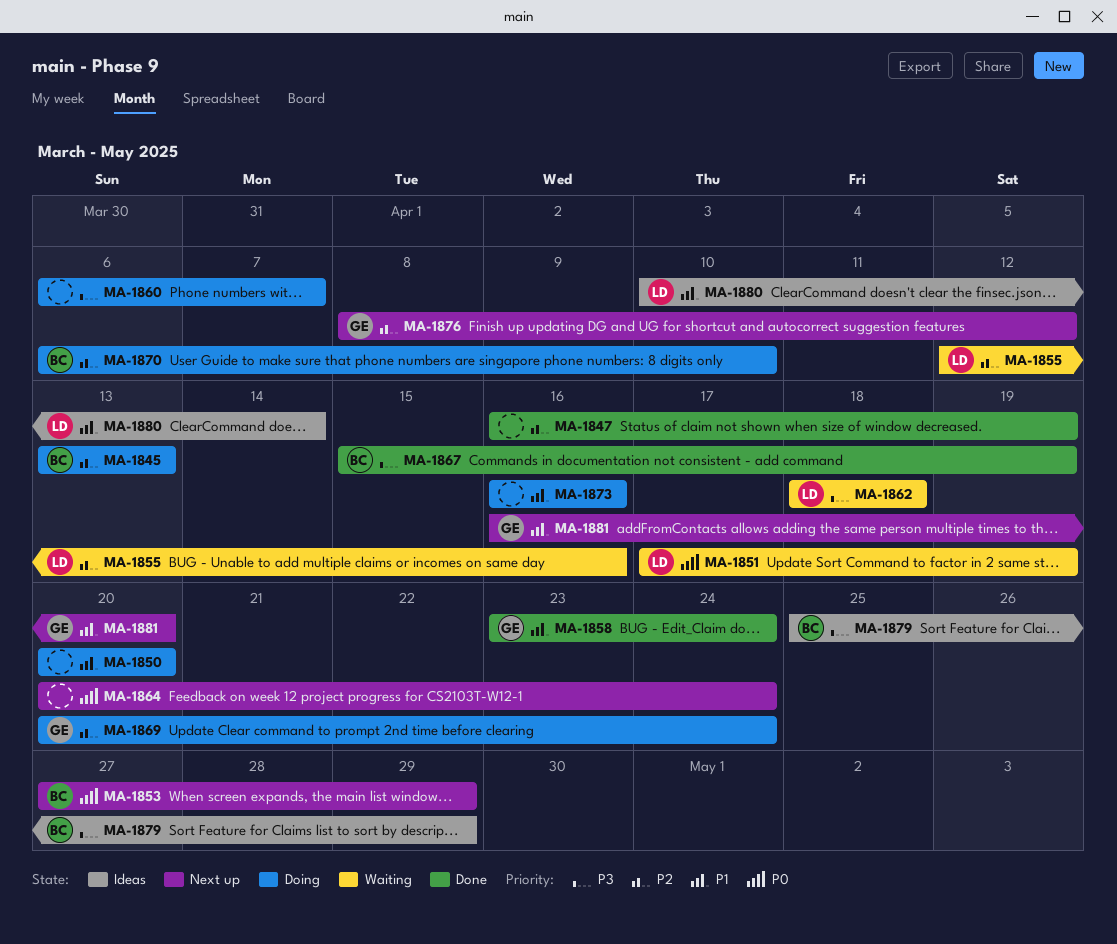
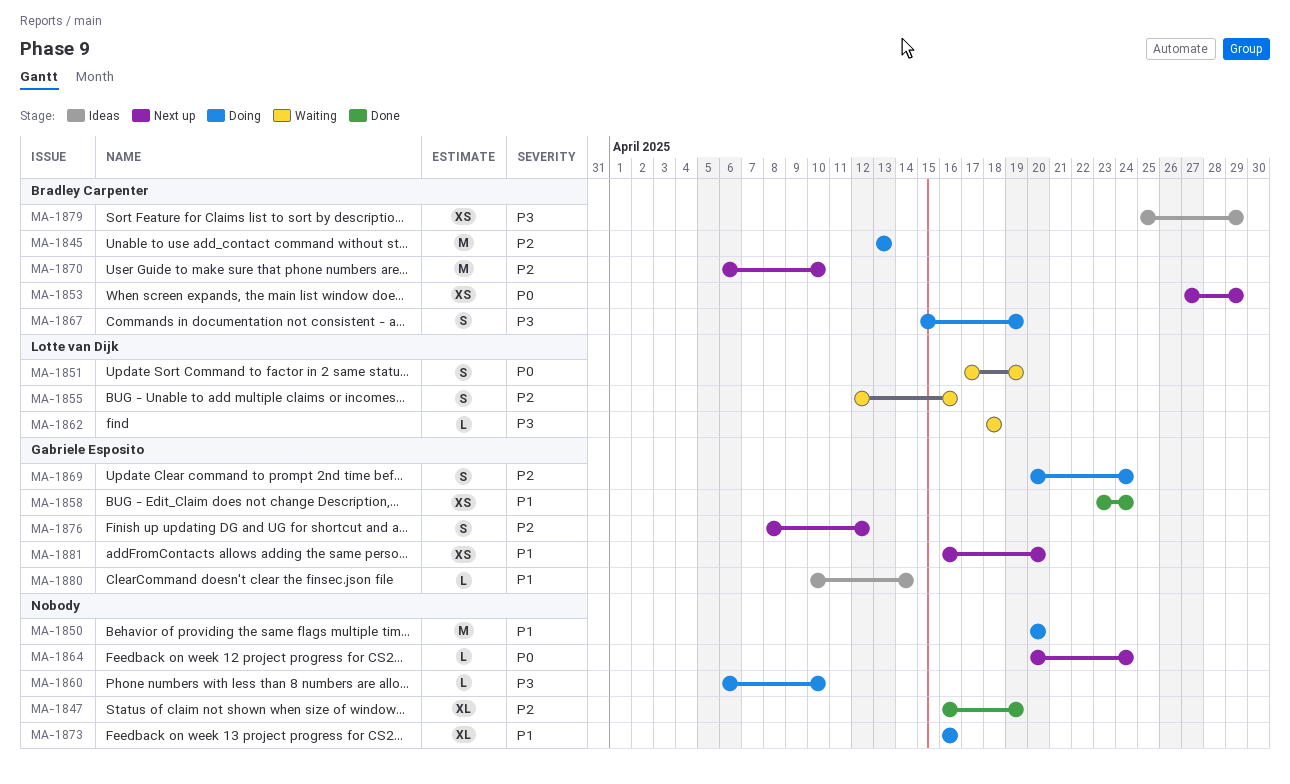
MA-1860, due: Apr 7 -> Apr 10
MA-1867, status: Done -> Doing
MA-1870, status: Doing -> Next up
MA-1880, owner: Lotte van Dijk -> Gabriele Esposito

